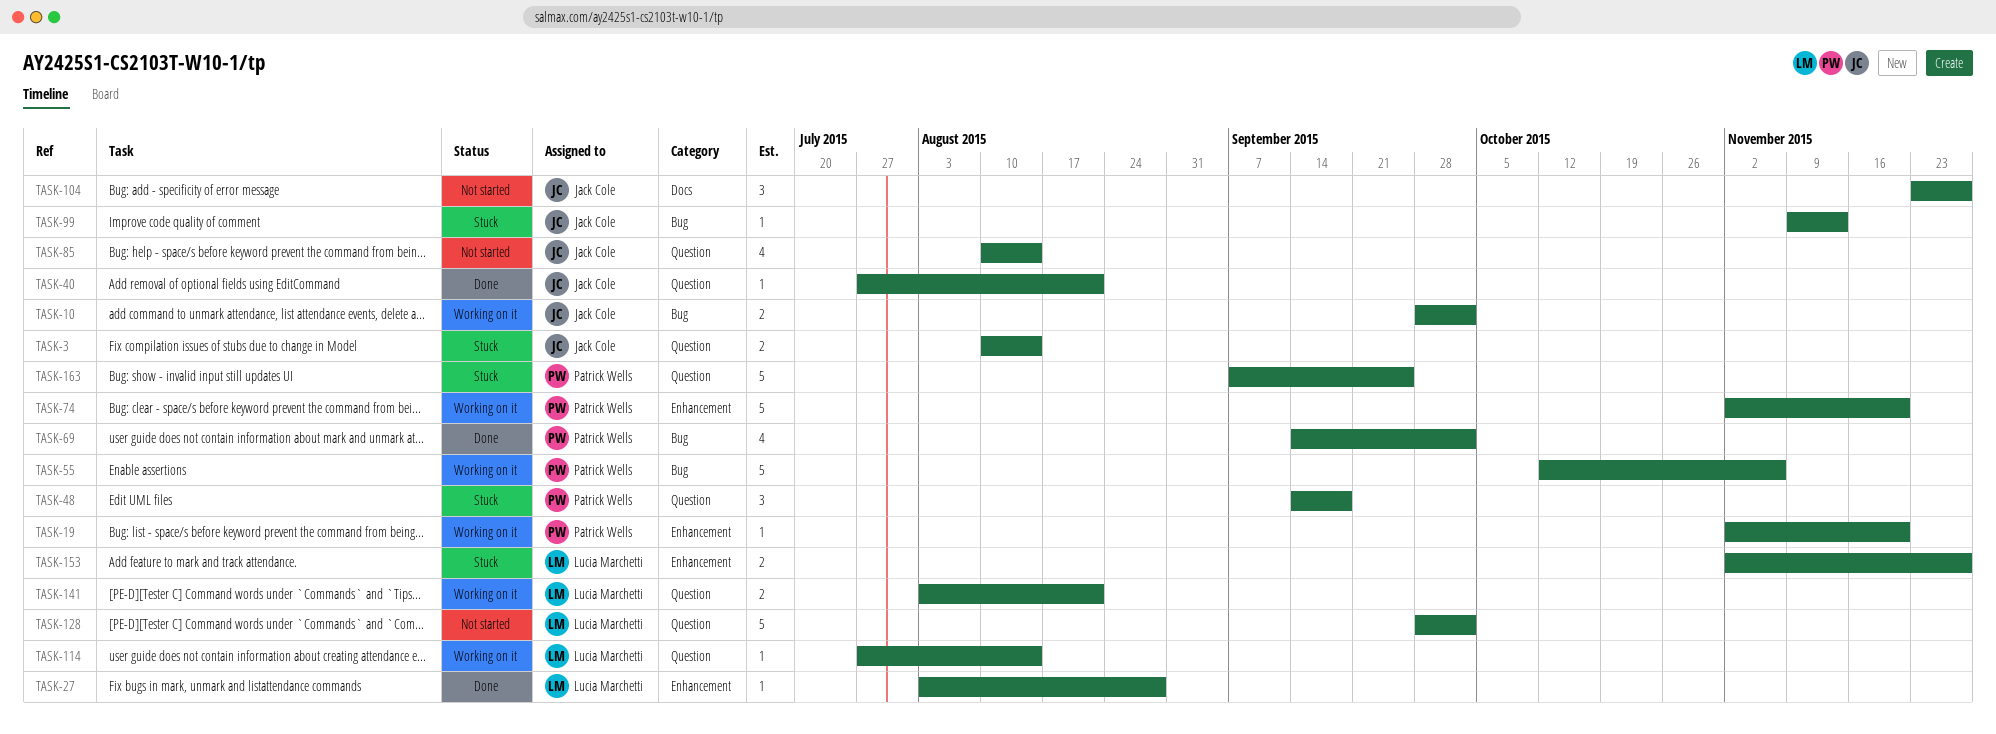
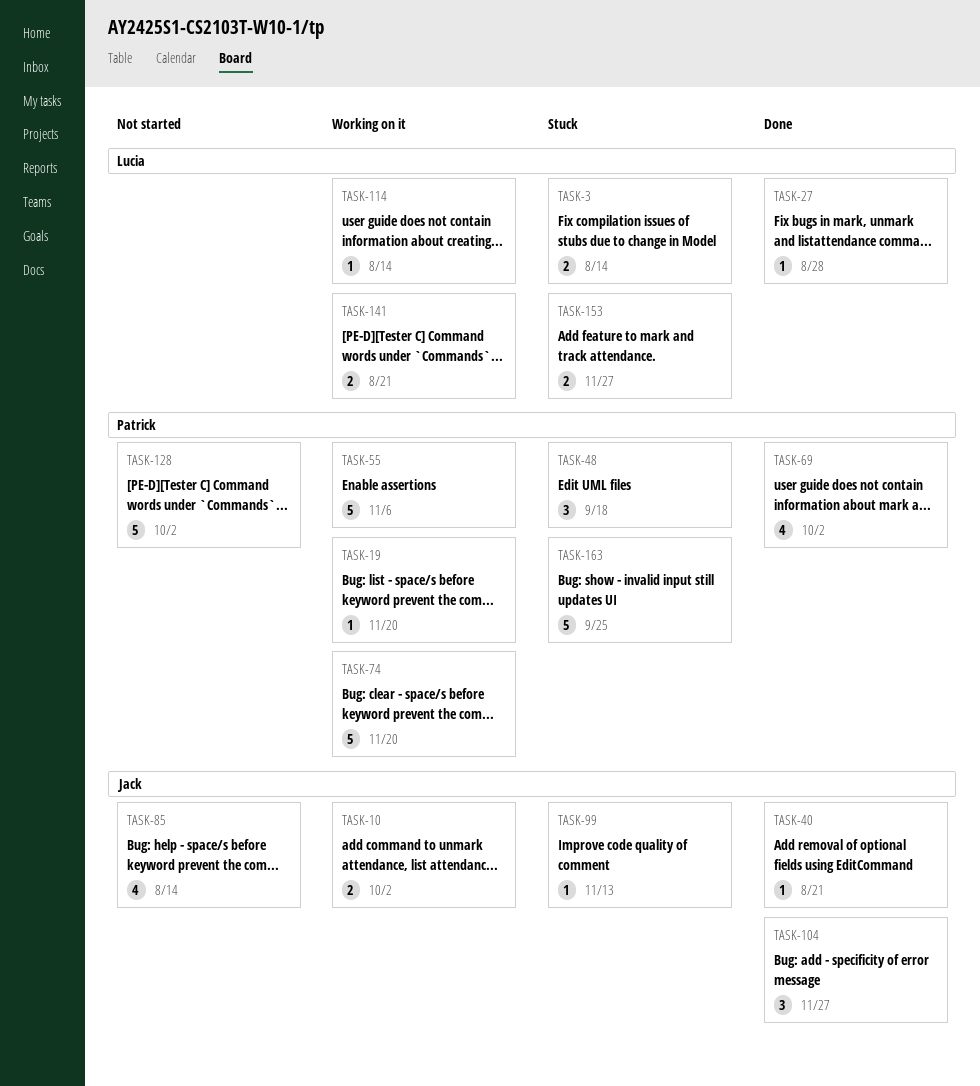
TASK-3, owner: Jack Cole -> Lucia Marchetti
TASK-104, status: Not started -> Done
TASK-128, owner: Lucia Marchetti -> Patrick Wells

